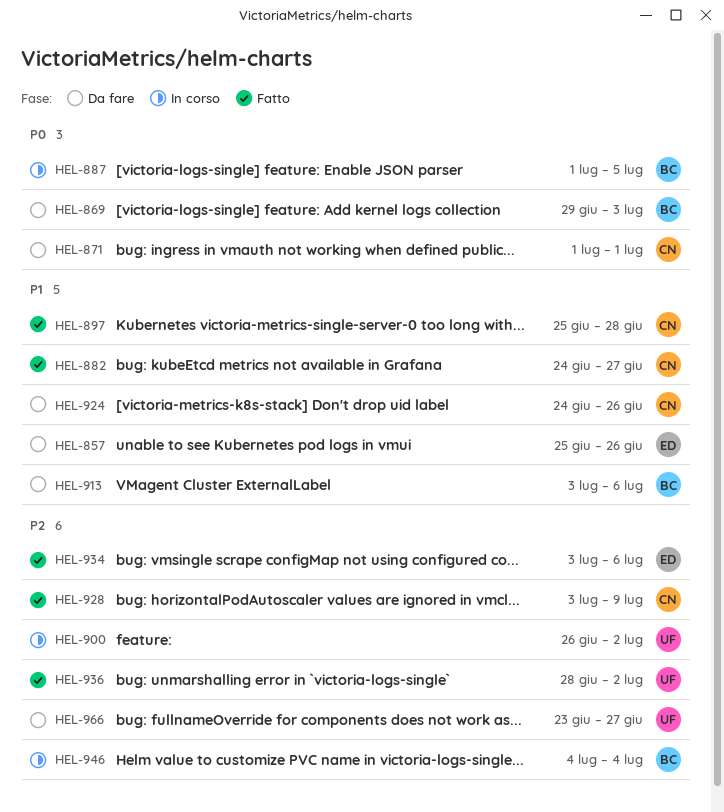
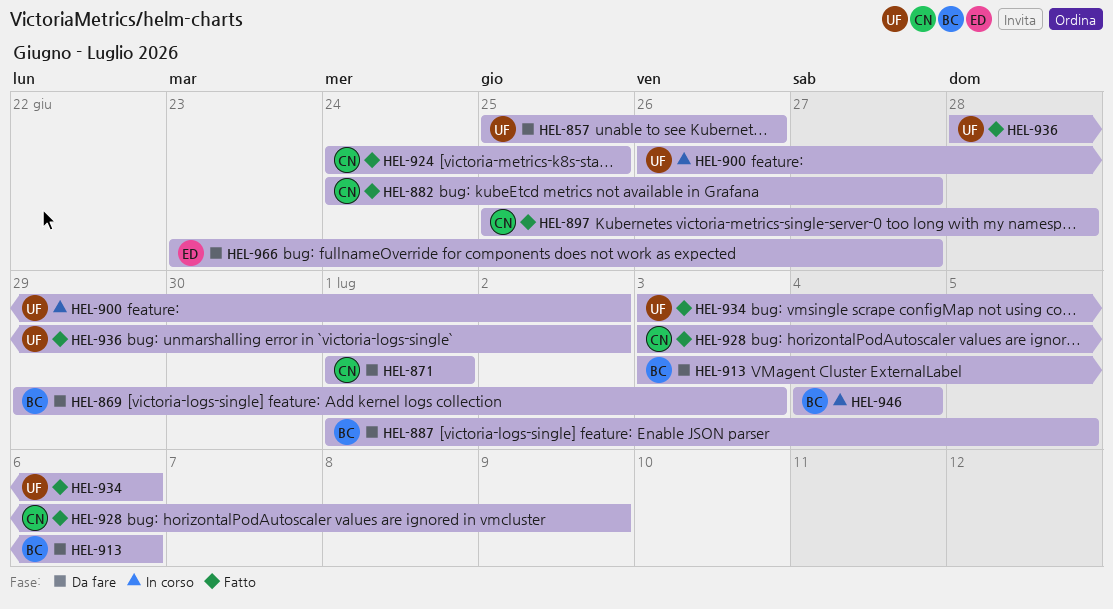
HEL-857, owner: ED -> UF
HEL-887, status: In corso -> Da fare
HEL-924, status: Da fare -> Fatto
HEL-924, due: Jun 26 -> Jun 25
HEL-934, owner: ED -> UF
HEL-966, owner: UF -> ED

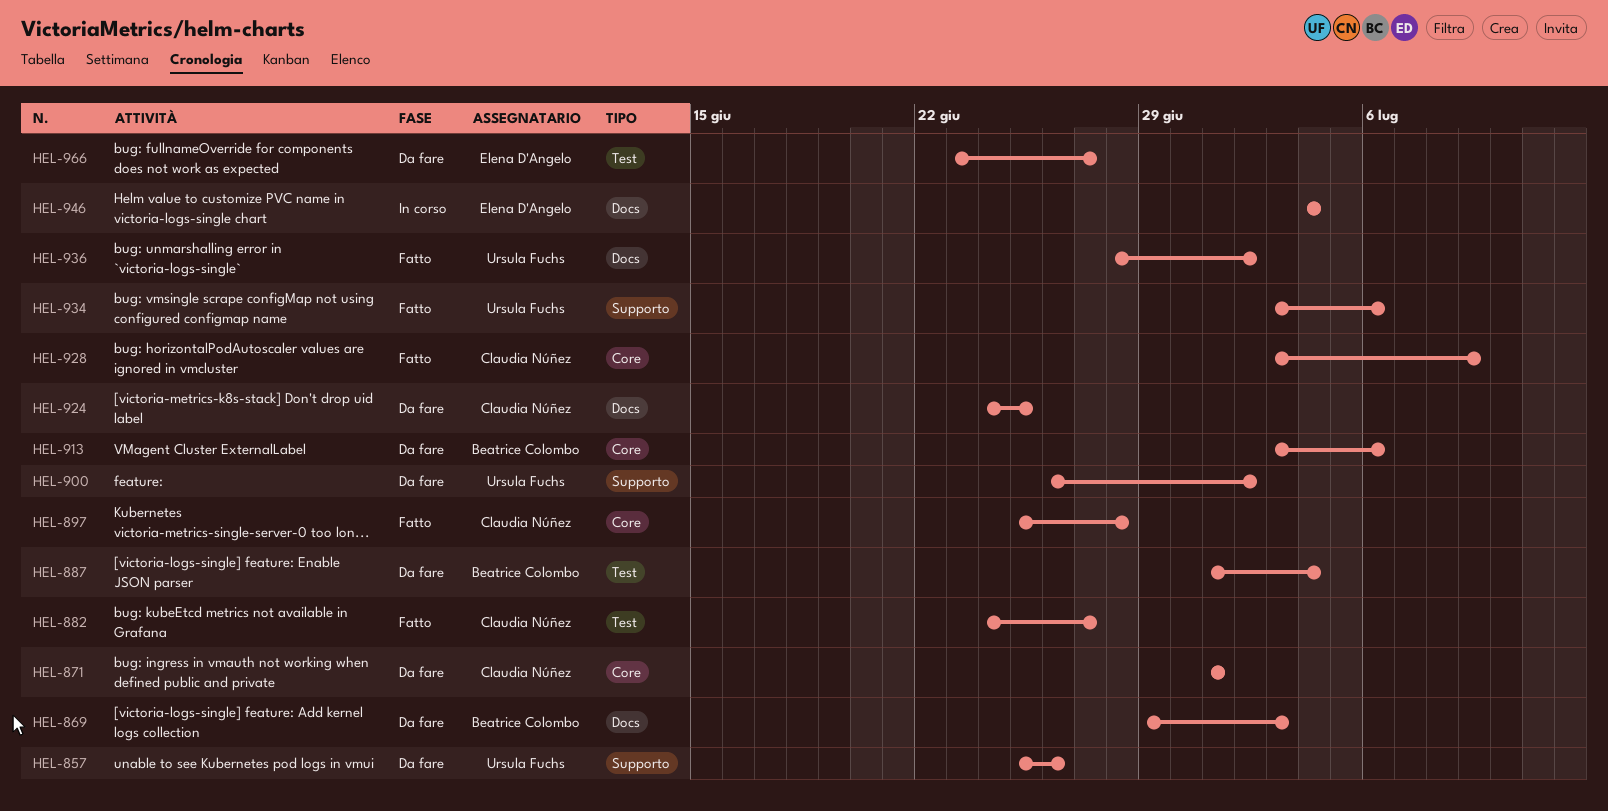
HEL-887, due: Jul 5 -> Jul 4
HEL-900, status: In corso -> Da fare
HEL-924, status: Fatto -> Da fare
HEL-946, owner: Beatrice Colombo -> Elena D'Angelo

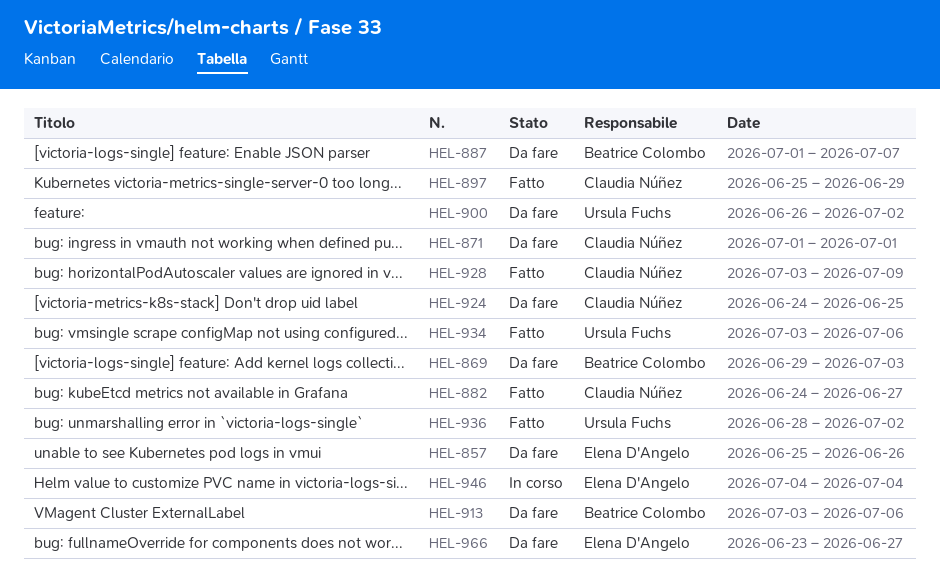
HEL-857, owner: Ursula Fuchs -> Elena D'Angelo
HEL-887, due: Jul 4 -> Jul 7
HEL-897, due: Jun 28 -> Jun 29

